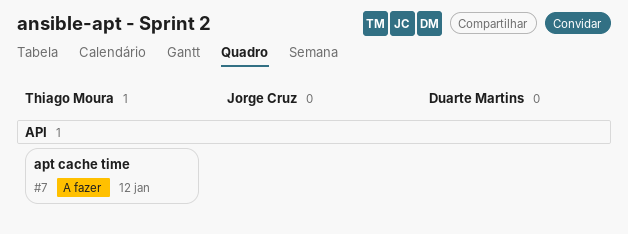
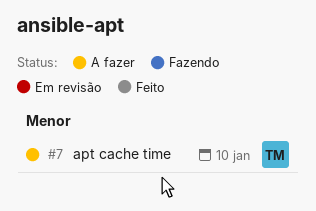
#7, due: Jan 12 -> Jan 10

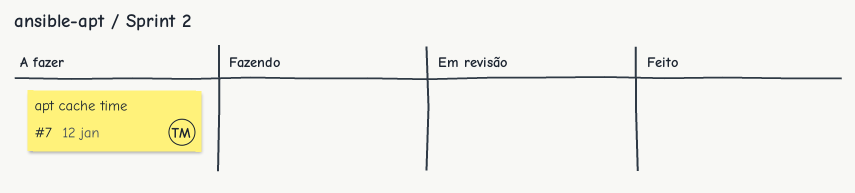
#7, due: Jan 10 -> Jan 12

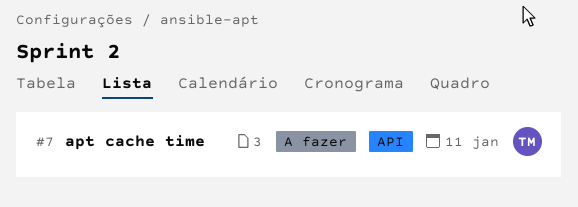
#7, due: Jan 12 -> Jan 11

